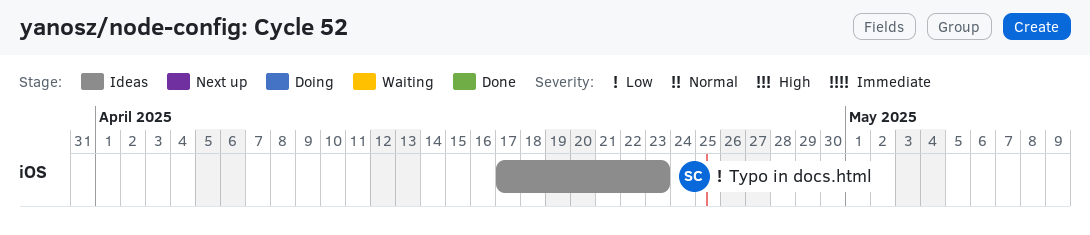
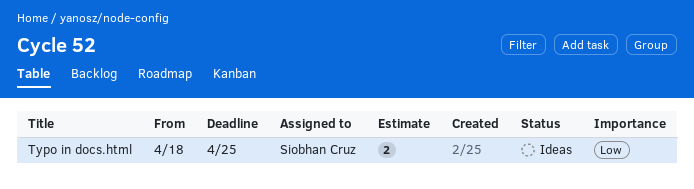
Typo in docs.html, start: Apr 17 -> Apr 18
Typo in docs.html, due: Apr 23 -> Apr 25

